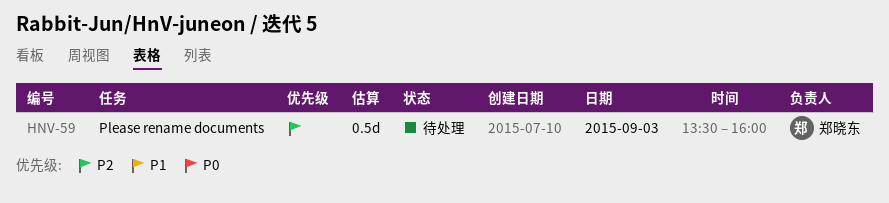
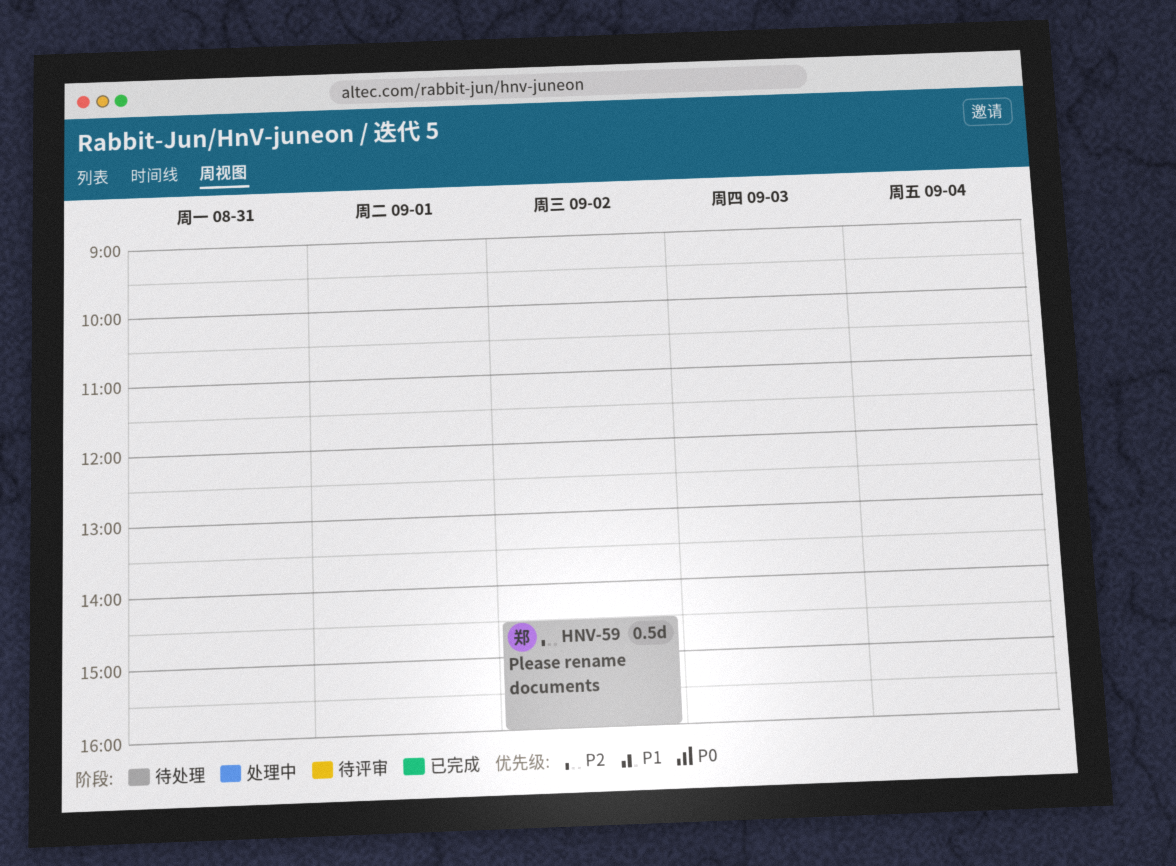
HNV-59, day: Sep 3 -> Sep 2
HNV-59, begins: 13:30 -> 14:30

